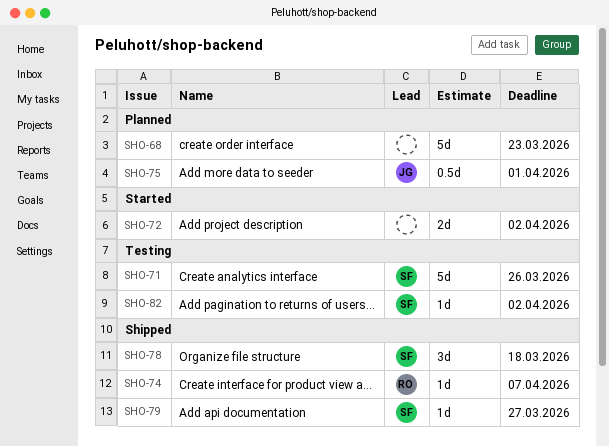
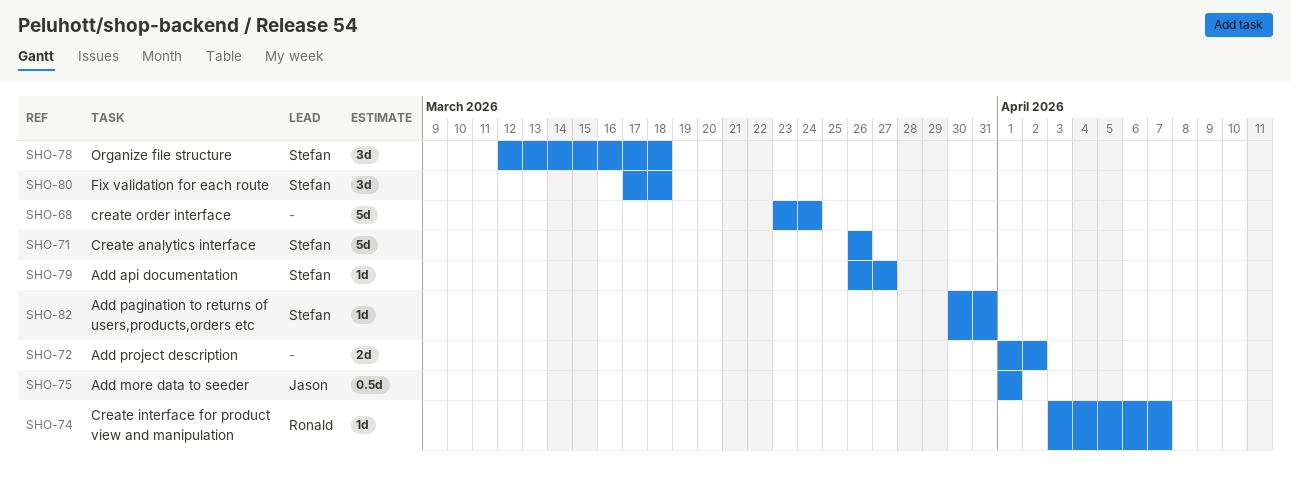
SHO-68, due: Mar 23 -> Mar 24
SHO-80: none -> present
SHO-82, due: Apr 2 -> Mar 31

